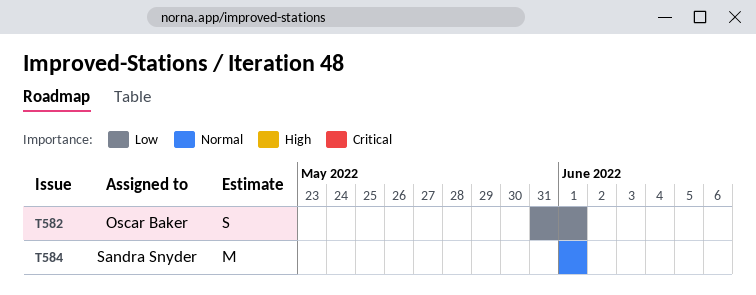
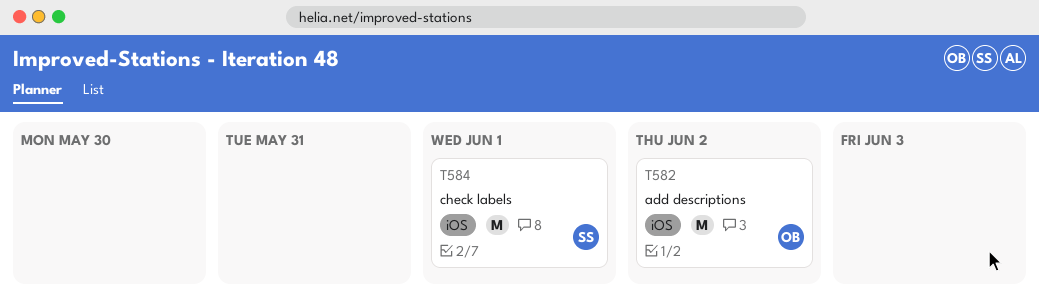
T582, estimate: S -> M
T582, due: Jun 1 -> Jun 2

